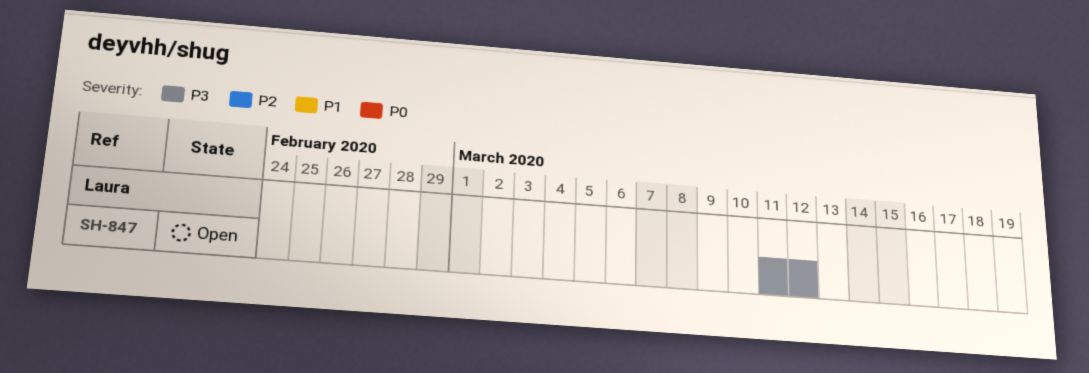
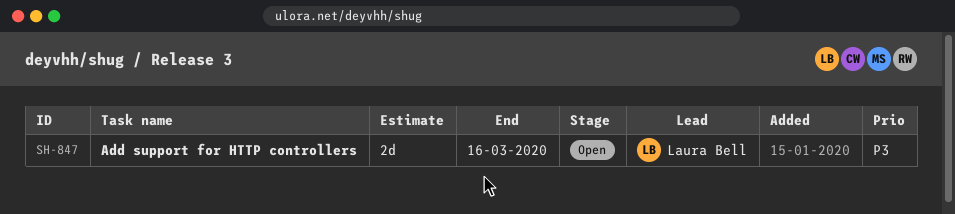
SH-847, due: Mar 12 -> Mar 16

